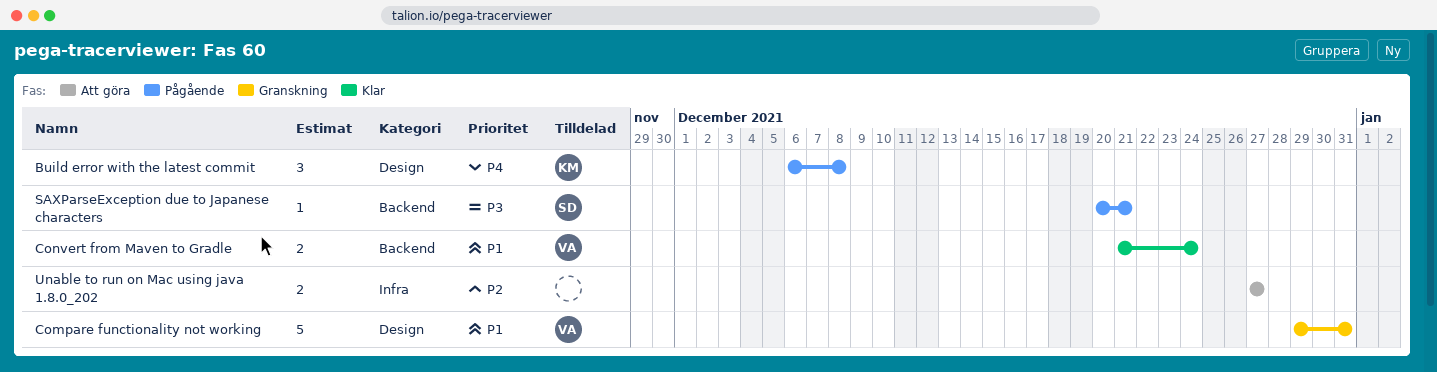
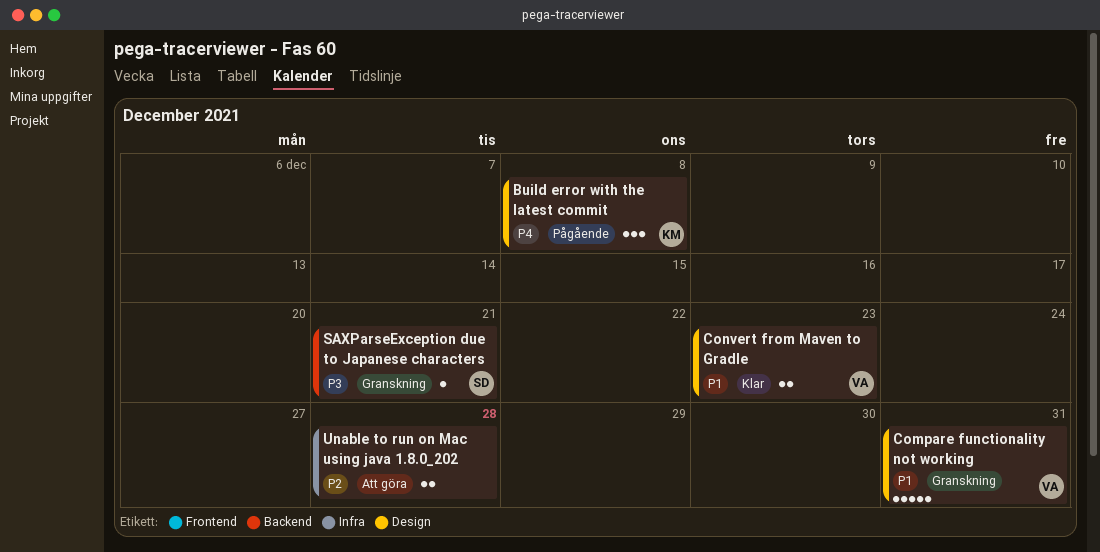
Convert from Maven to Gradle, label: Backend -> Design
Convert from Maven to Gradle, due: Dec 24 -> Dec 23
SAXParseException due to Japanese characters, status: Pågående -> Granskning
Unable to run on Mac using java 1.8.0_202, due: Dec 27 -> Dec 28

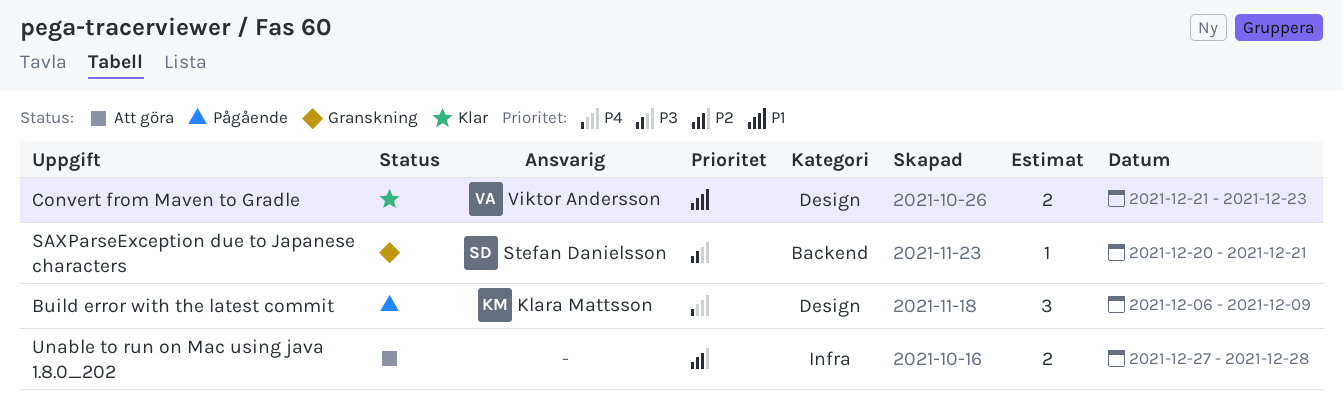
Build error with the latest commit, due: Dec 8 -> Dec 9
Compare functionality not working: present -> none

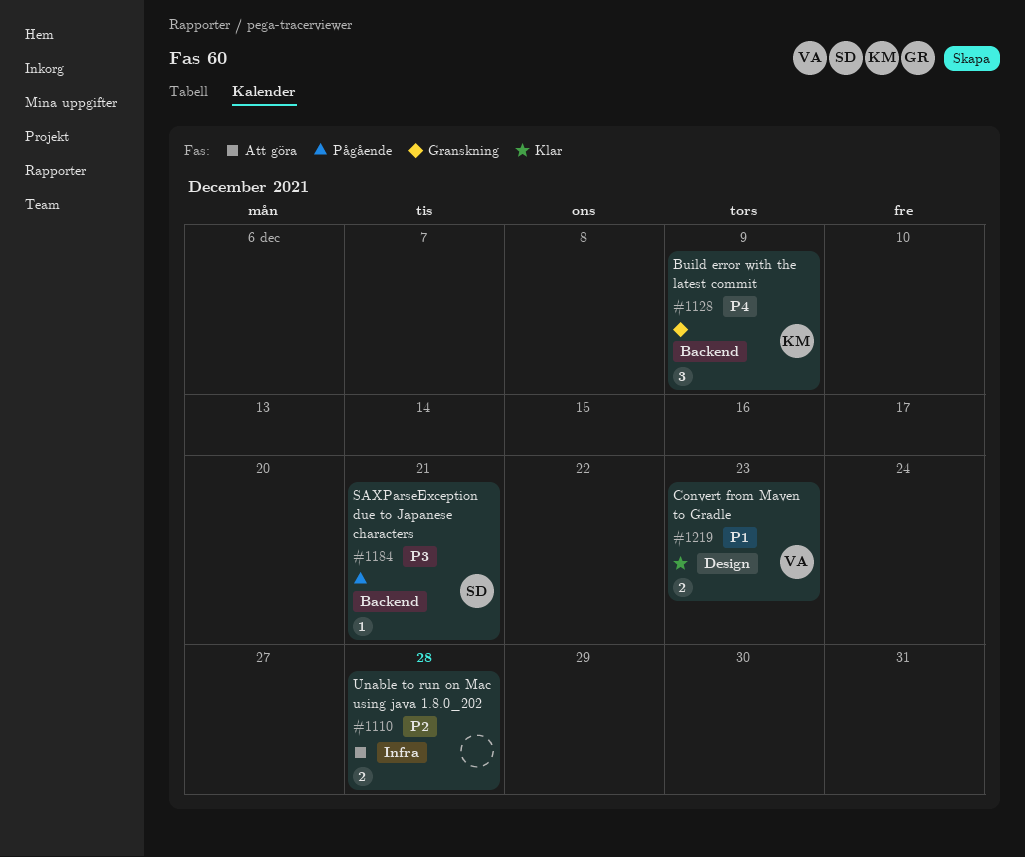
Build error with the latest commit, status: Pågående -> Granskning
Build error with the latest commit, label: Design -> Backend
SAXParseException due to Japanese characters, status: Granskning -> Pågående

